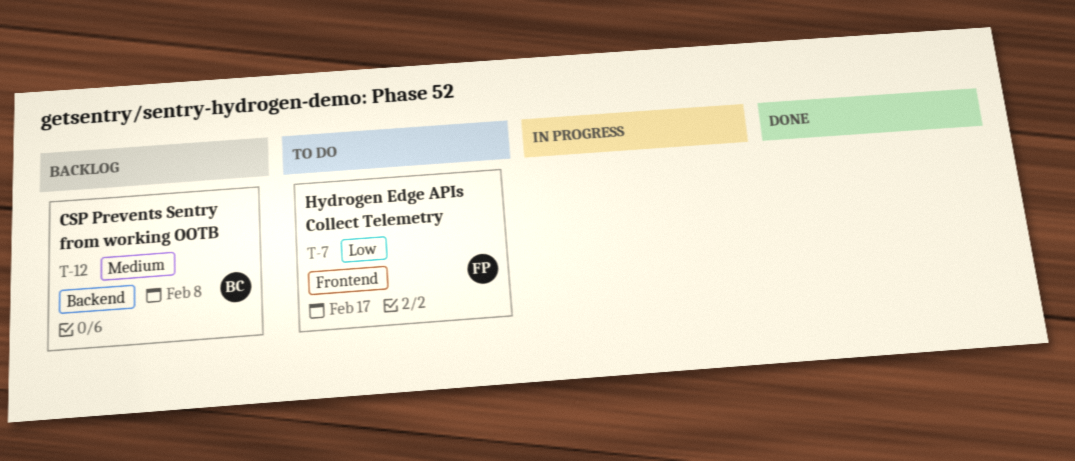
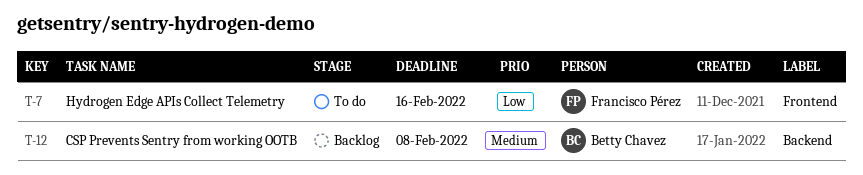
T-7, due: Feb 17 -> Feb 16

